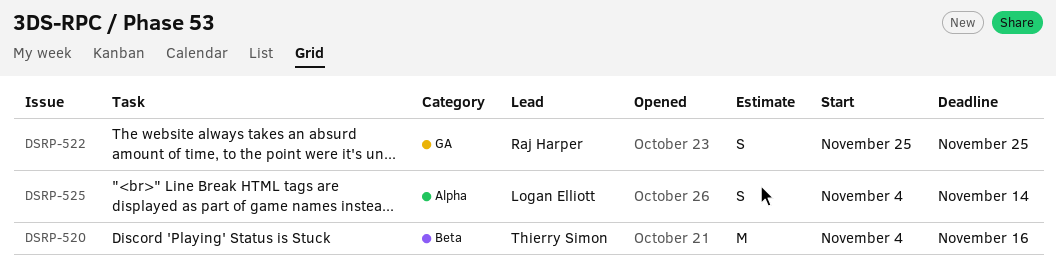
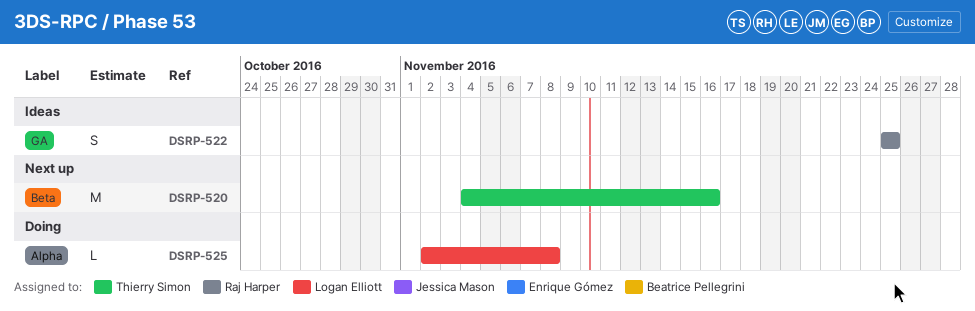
DSRP-525, estimate: S -> L
DSRP-525, start: Nov 4 -> Nov 2
DSRP-525, due: Nov 14 -> Nov 8

